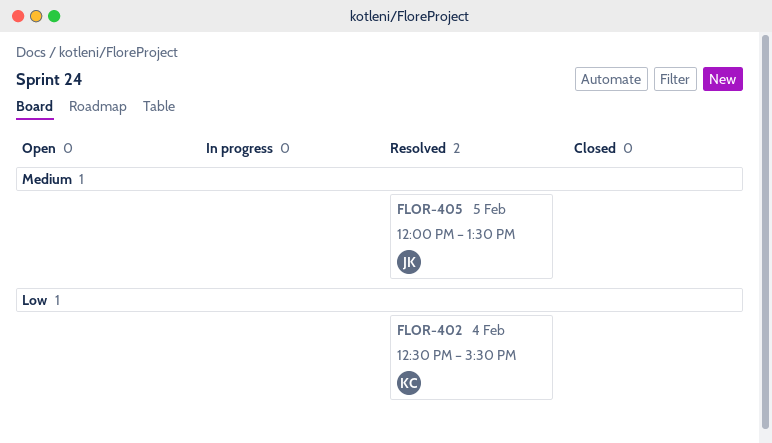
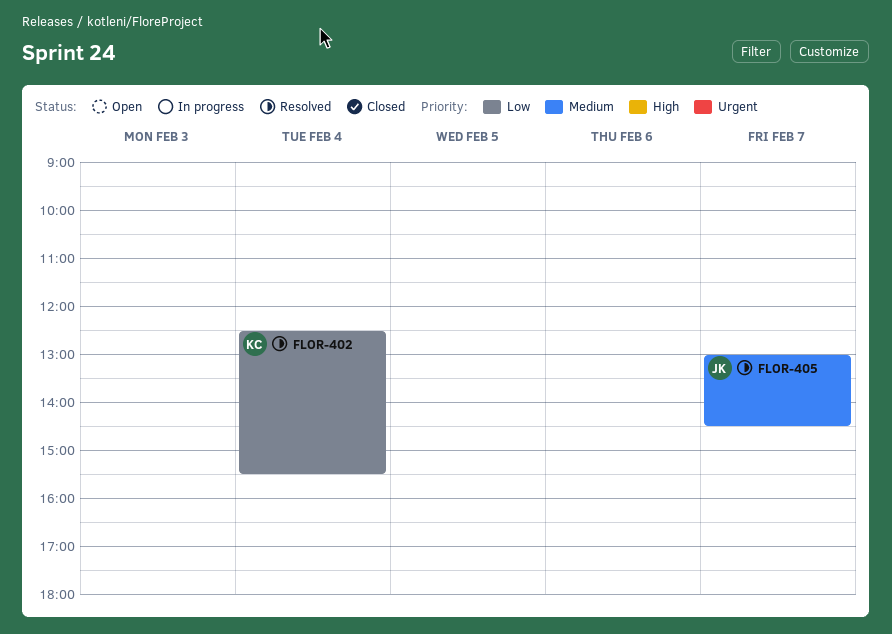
FLOR-405, day: Feb 5 -> Feb 7
FLOR-405, begins: 12:00 -> 13:00
FLOR-405, ends: 13:30 -> 14:30

